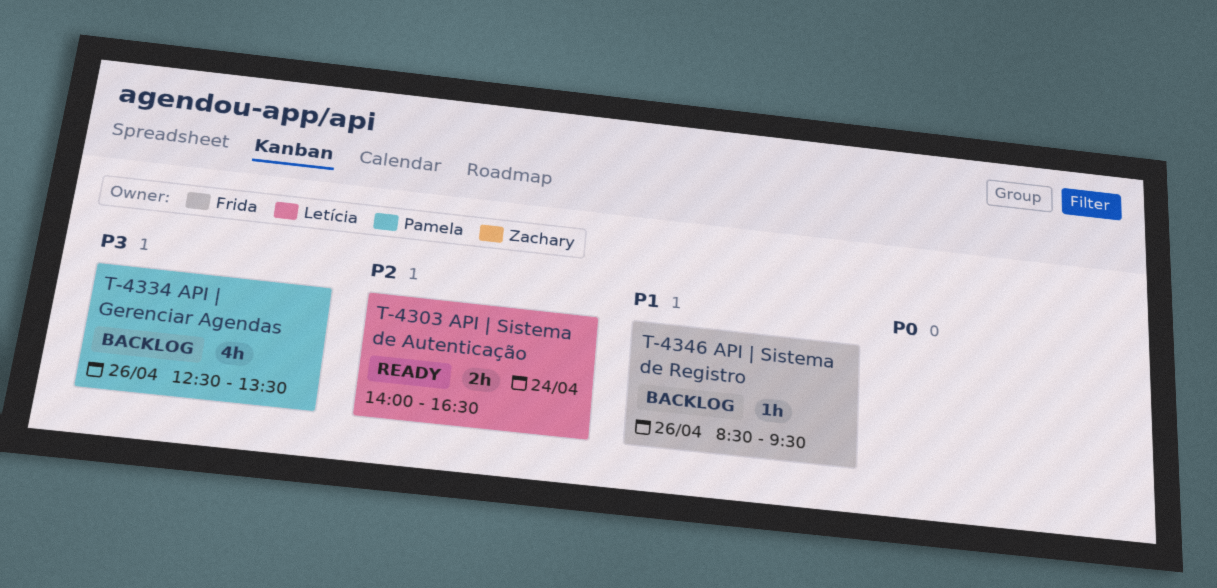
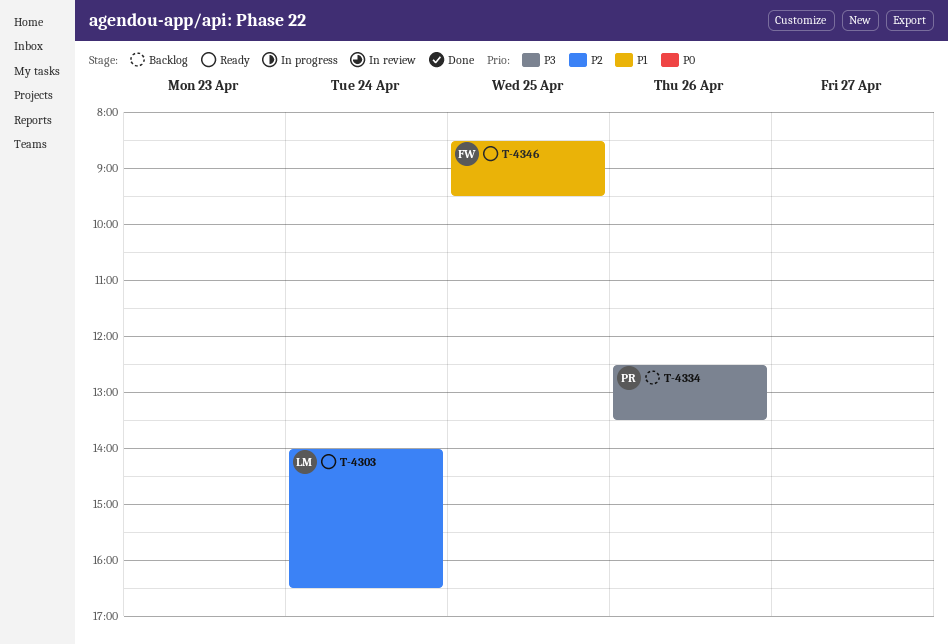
T-4346, status: Backlog -> Ready
T-4346, day: Apr 26 -> Apr 25

